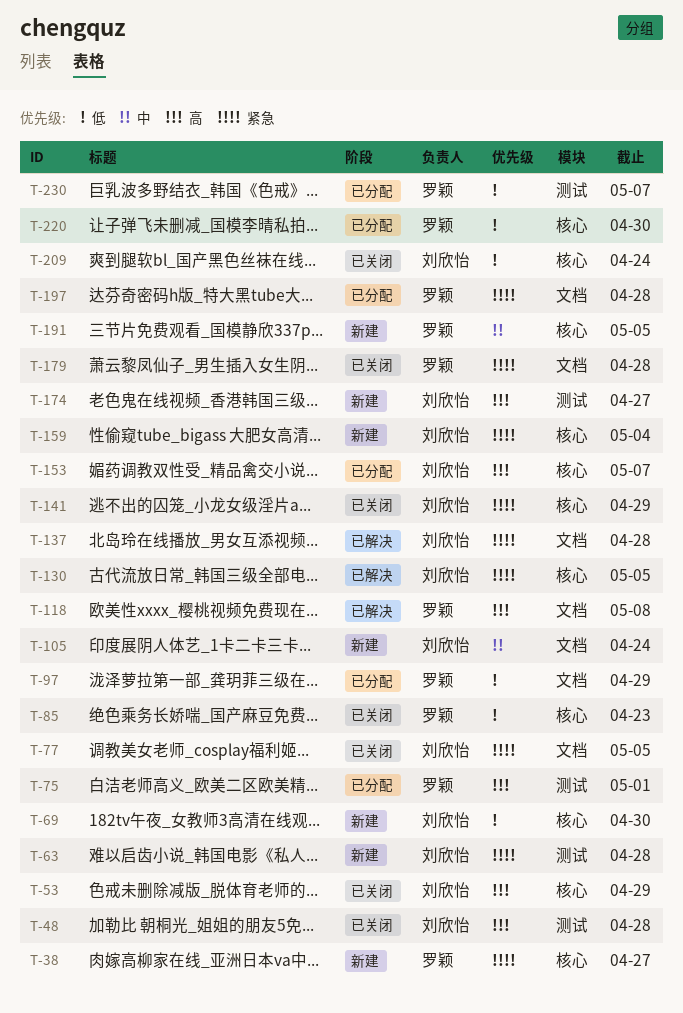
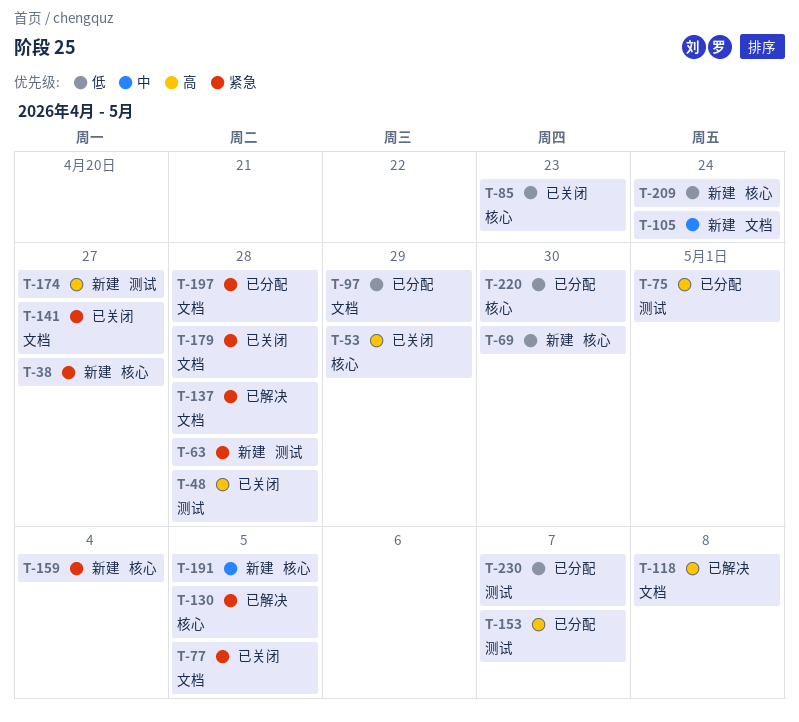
T-141, label: 核心 -> 文档
T-141, due: Apr 29 -> Apr 27
T-153, label: 核心 -> 测试
T-209, status: 已关闭 -> 新建

